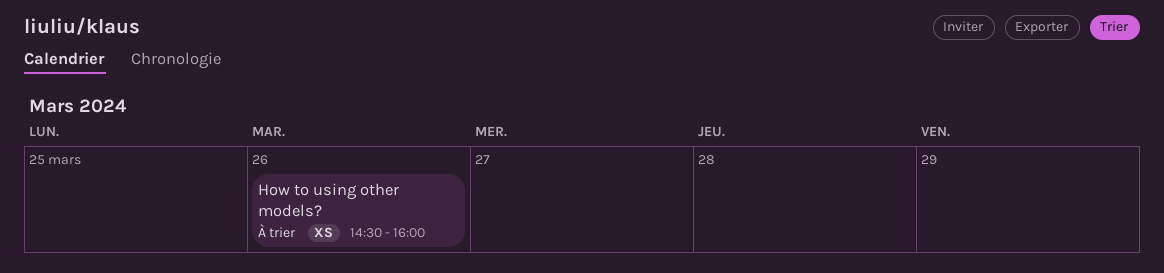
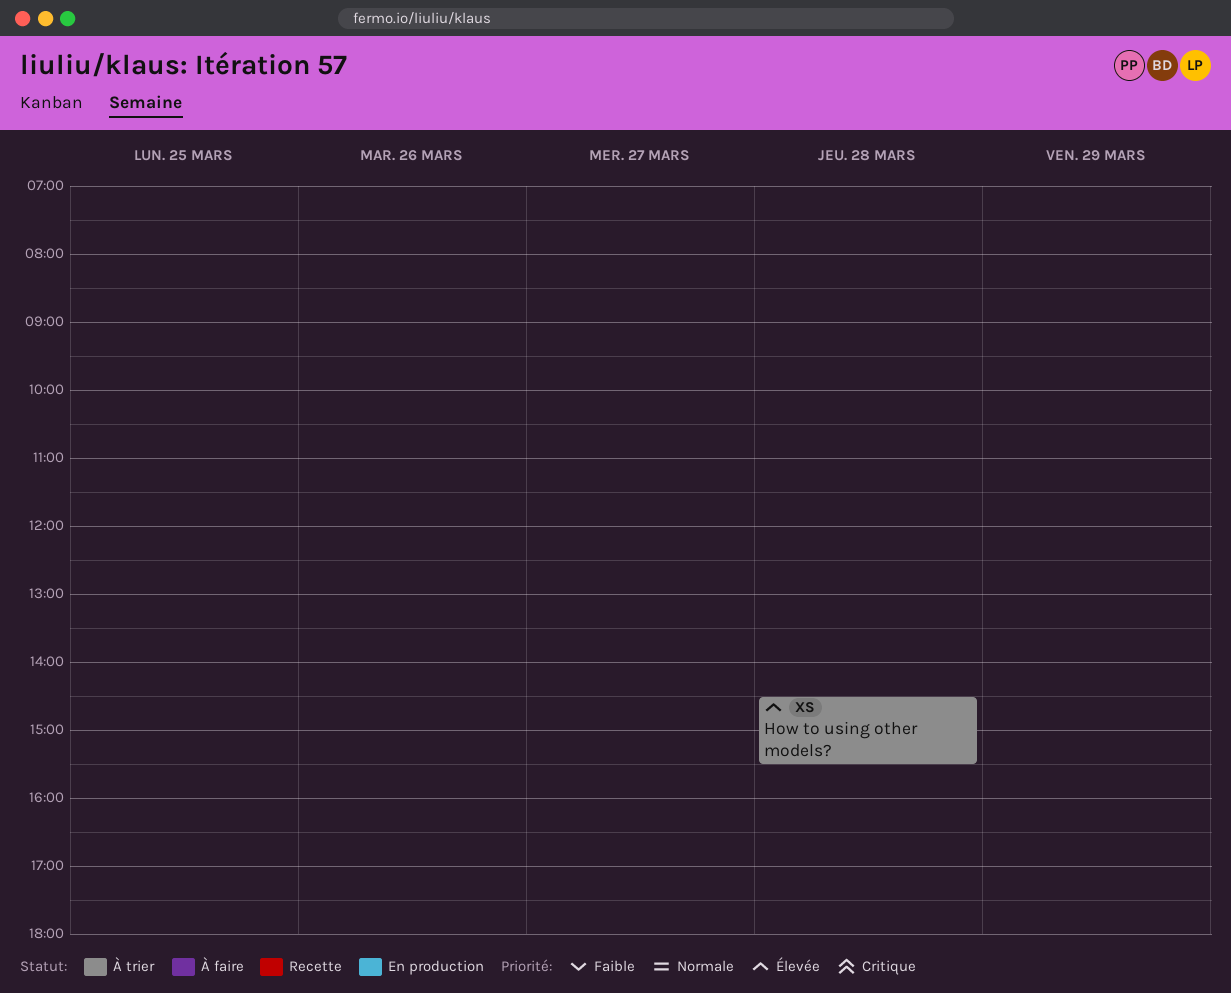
How to using other models?, day: Mar 26 -> Mar 28
How to using other models?, ends: 16:00 -> 15:30

